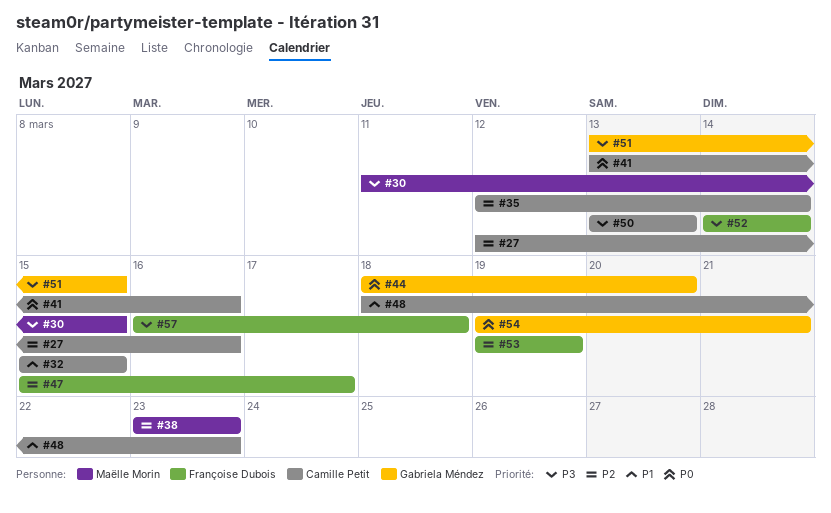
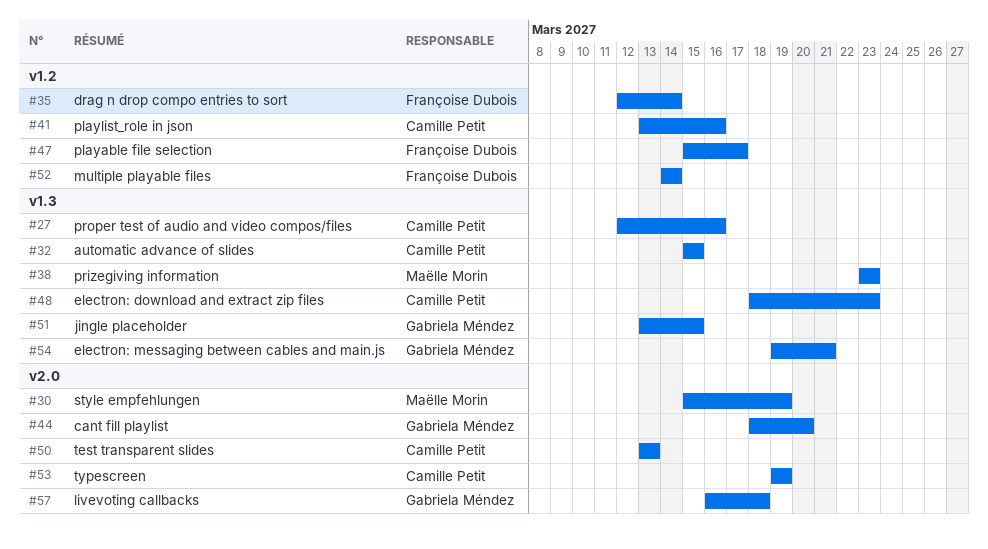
#30, start: Mar 11 -> Mar 15
#30, due: Mar 15 -> Mar 19
#35, owner: Camille Petit -> Françoise Dubois
#53, owner: Françoise Dubois -> Camille Petit
#57, owner: Françoise Dubois -> Gabriela Méndez

